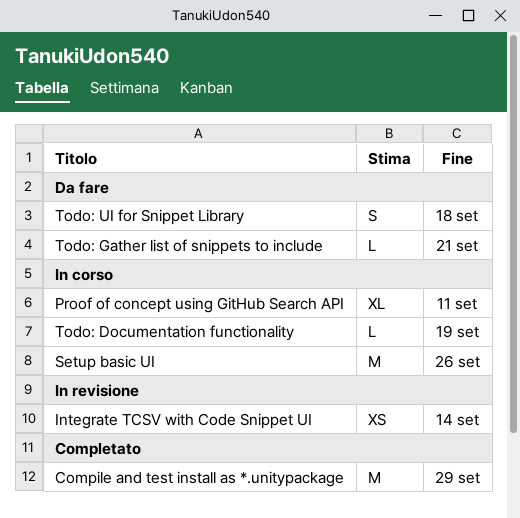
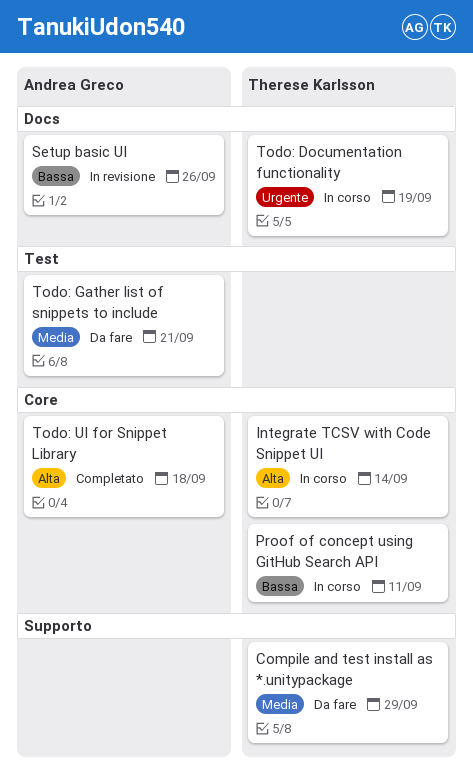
Compile and test install as *.unitypackage, status: Completato -> Da fare
Integrate TCSV with Code Snippet UI, status: In revisione -> In corso
Setup basic UI, status: In corso -> In revisione
Todo: UI for Snippet Library, status: Da fare -> Completato

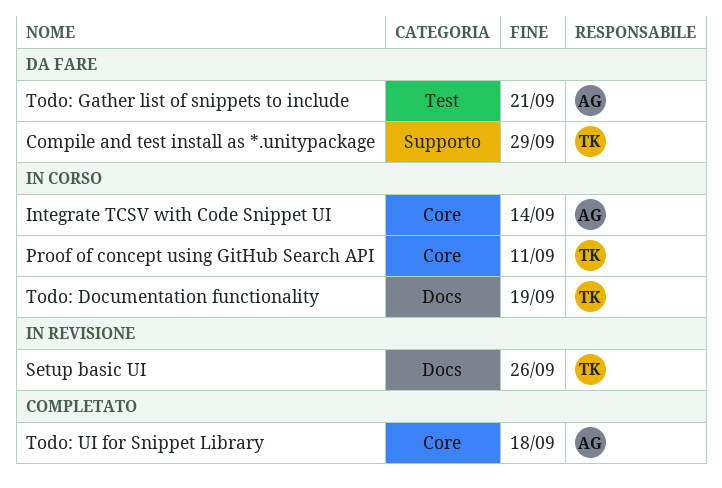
Integrate TCSV with Code Snippet UI, owner: Therese Karlsson -> Andrea Greco
Setup basic UI, owner: Andrea Greco -> Therese Karlsson

